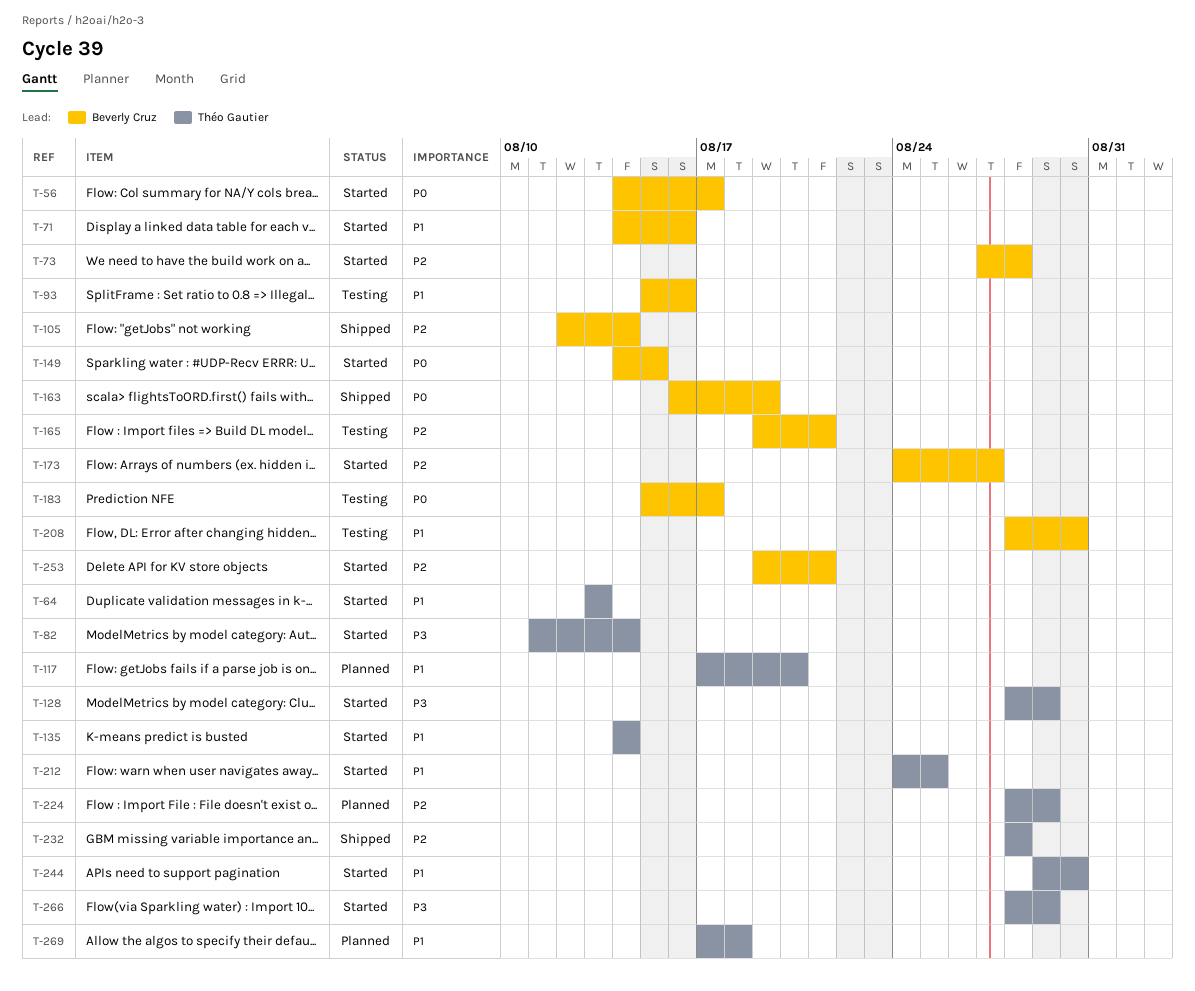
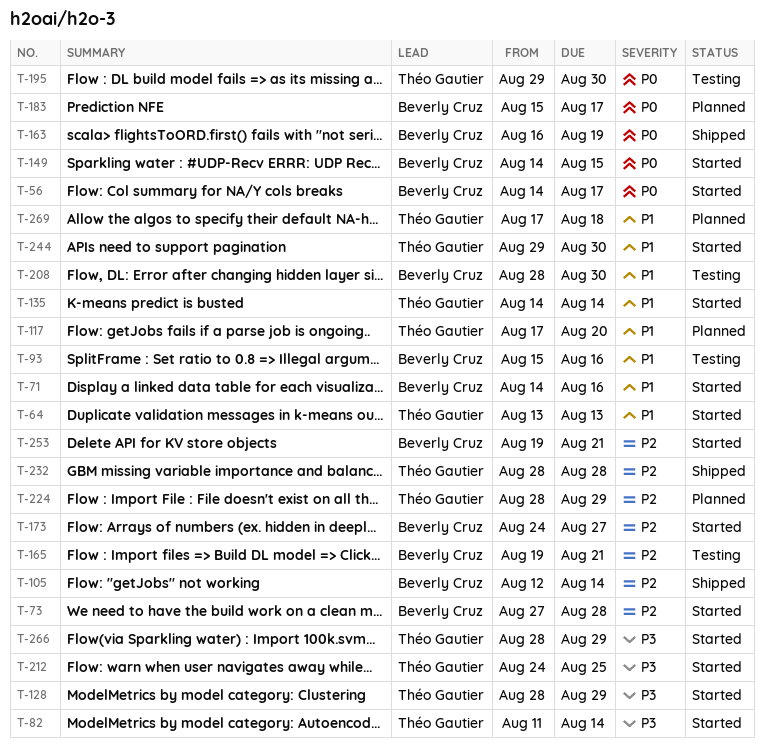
T-183, status: Testing -> Planned
T-195: none -> present
T-212, priority: P1 -> P3

